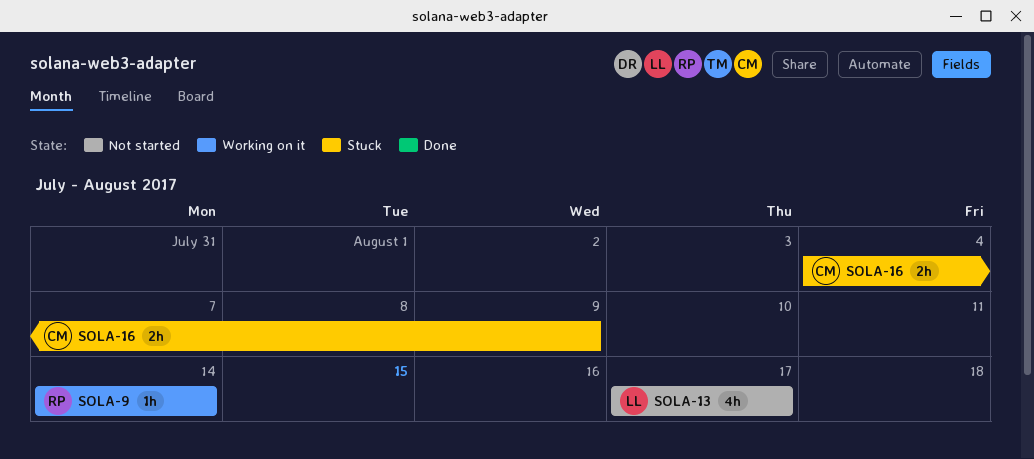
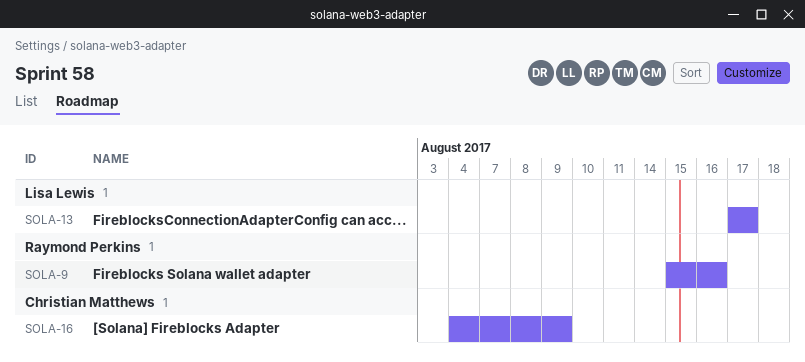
SOLA-9, start: Aug 14 -> Aug 15
SOLA-9, due: Aug 14 -> Aug 16

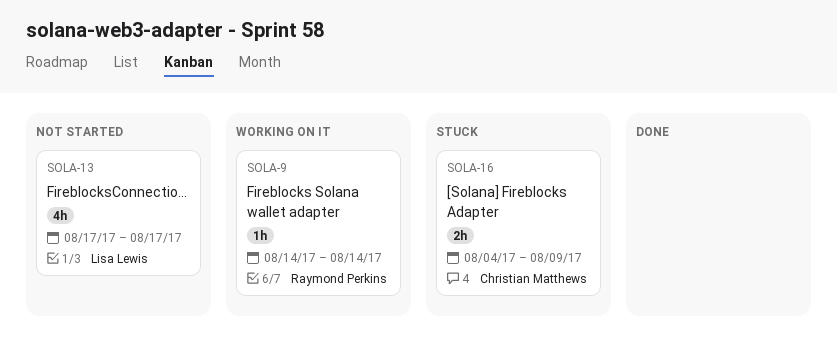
SOLA-9, start: Aug 15 -> Aug 14
SOLA-9, due: Aug 16 -> Aug 14

